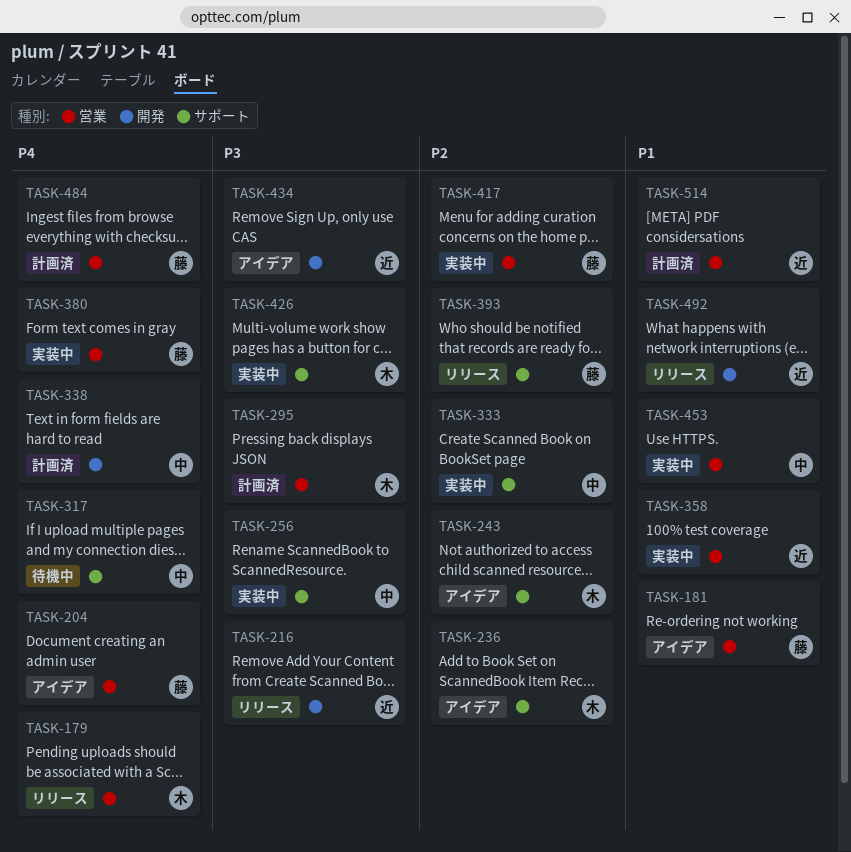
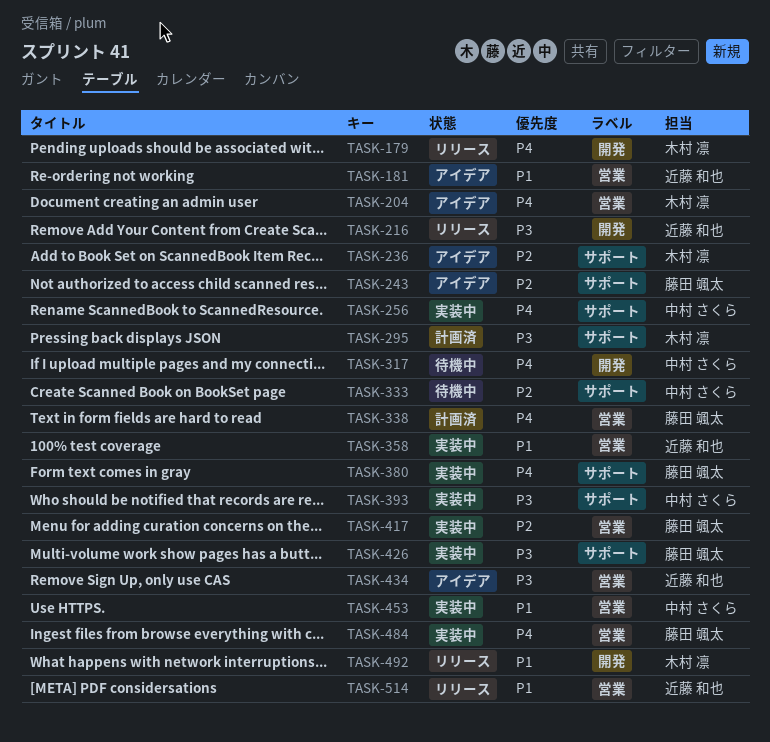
TASK-179, label: 営業 -> 開発
TASK-181, owner: 藤田 颯太 -> 近藤 和也
TASK-204, owner: 藤田 颯太 -> 木村 凛
TASK-243, owner: 木村 凛 -> 藤田 颯太
TASK-256, priority: P3 -> P4
TASK-295, label: 営業 -> サポート
TASK-317, label: サポート -> 開発
TASK-333, status: 実装中 -> 待機中
TASK-338, owner: 中村 さくら -> 藤田 颯太
TASK-338, label: 開発 -> 営業
TASK-380, label: 営業 -> サポート
TASK-393, status: リリース -> 実装中
TASK-393, owner: 藤田 颯太 -> 中村 さくら
TASK-393, priority: P2 -> P3
TASK-426, owner: 木村 凛 -> 藤田 颯太
TASK-434, label: 開発 -> 営業
TASK-484, status: 計画済 -> 実装中
TASK-492, owner: 近藤 和也 -> 木村 凛
TASK-514, status: 計画済 -> リリース

